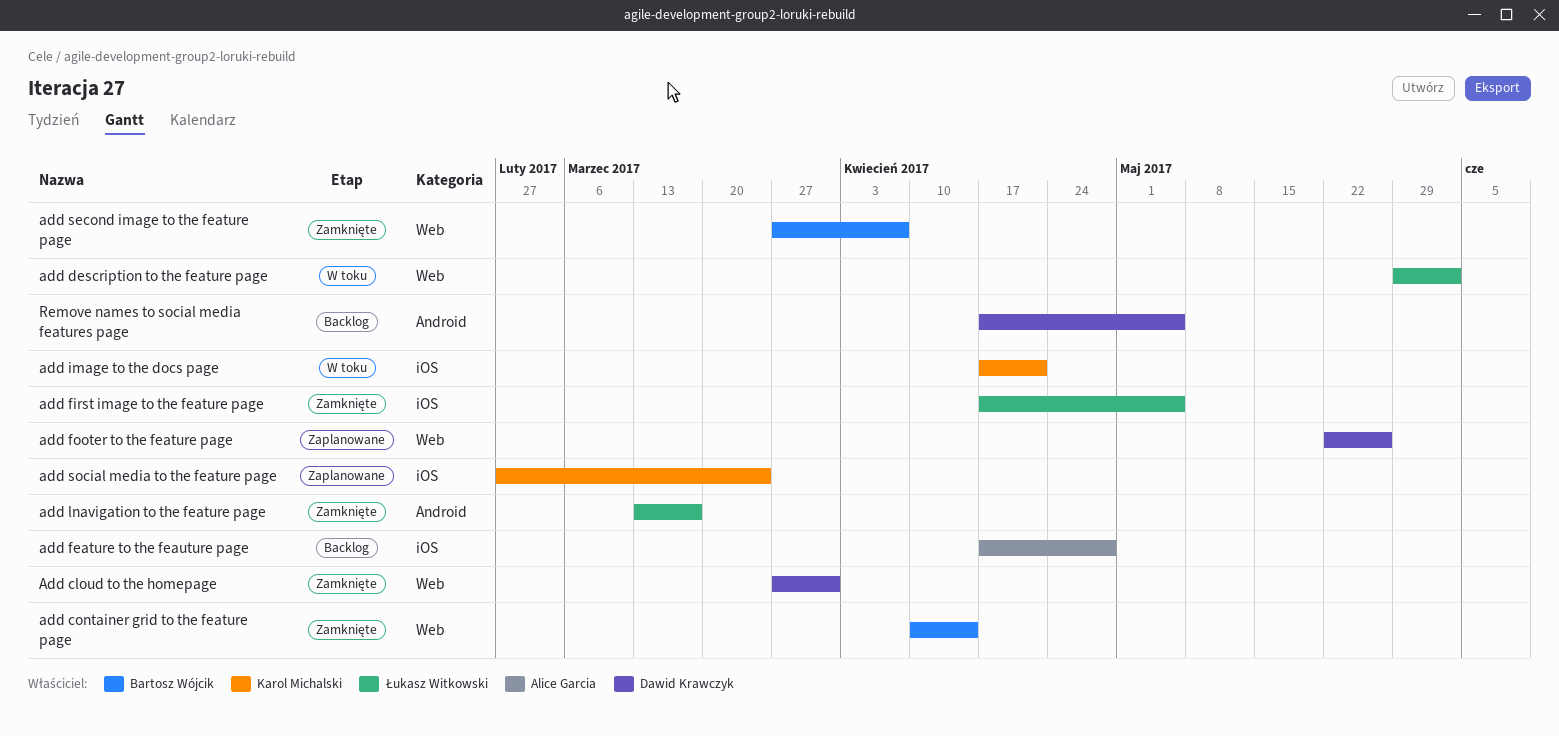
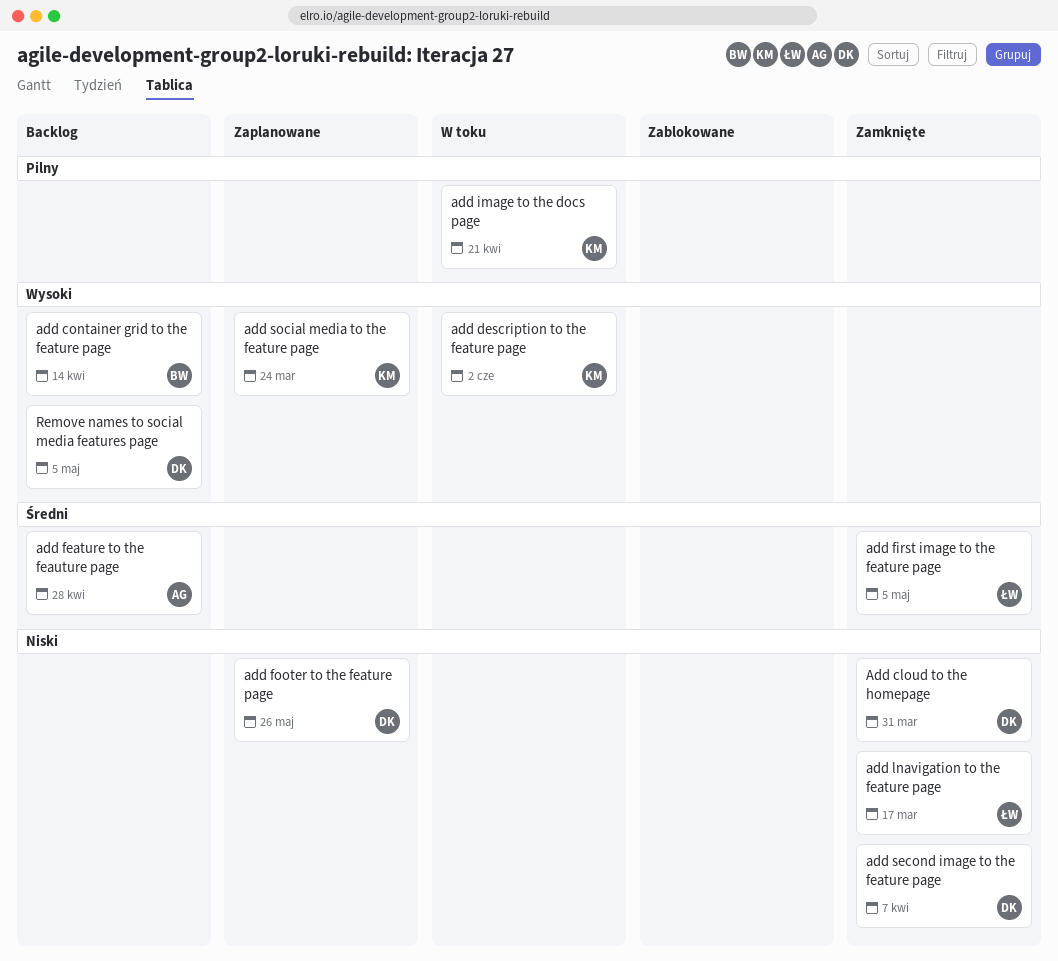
add container grid to the feature page, status: Zamknięte -> Backlog
add description to the feature page, owner: Łukasz Witkowski -> Karol Michalski
add second image to the feature page, owner: Bartosz Wójcik -> Dawid Krawczyk

